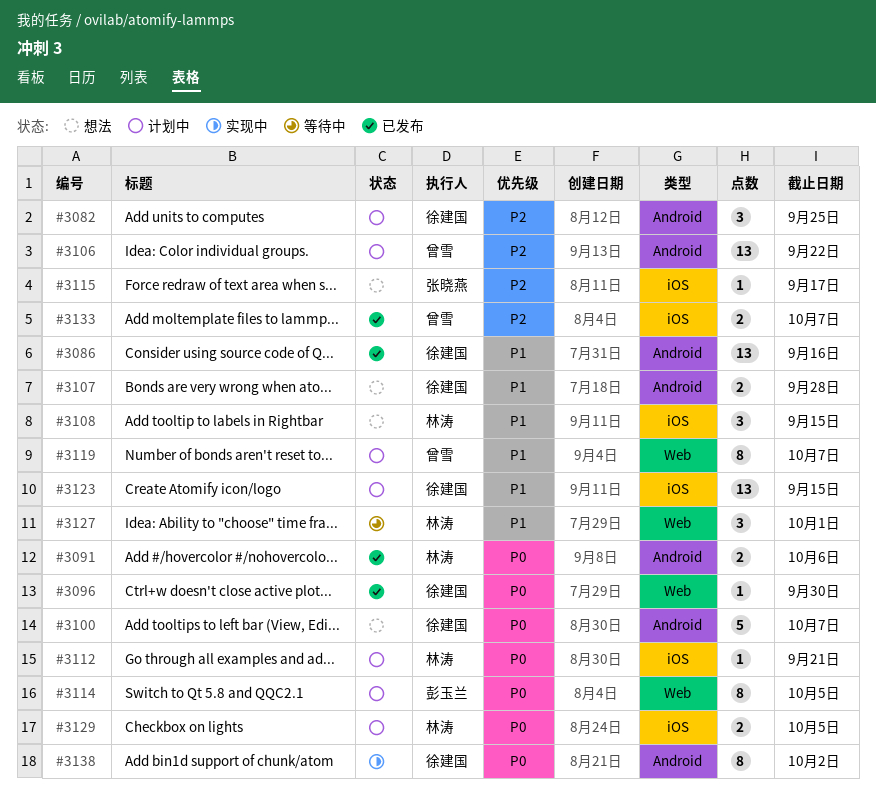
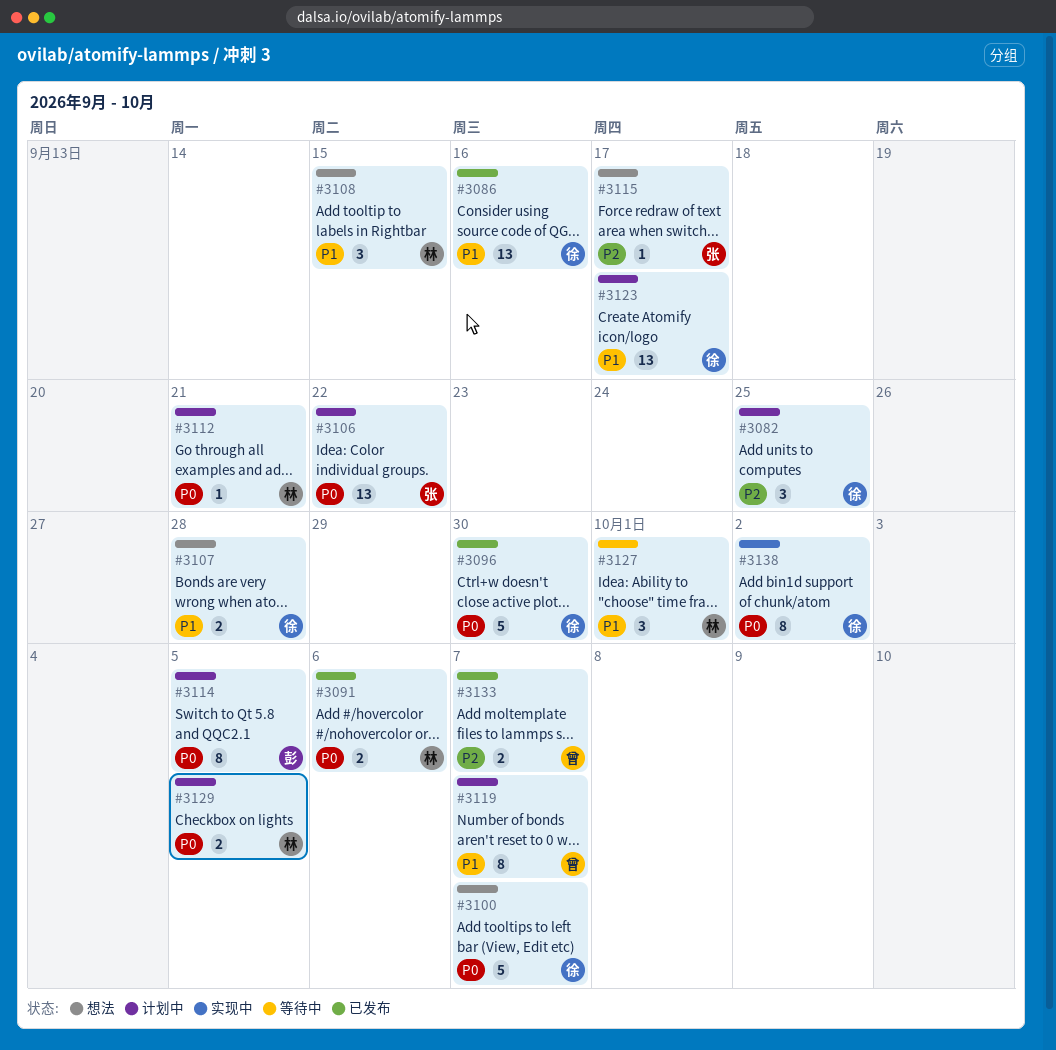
#3096, estimate: 1 -> 5
#3106, owner: 曾雪 -> 张晓燕
#3106, priority: P2 -> P0
#3123, due: Sep 15 -> Sep 17

